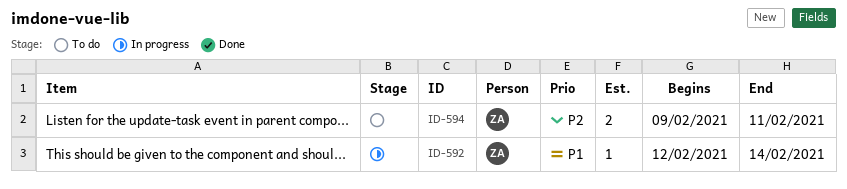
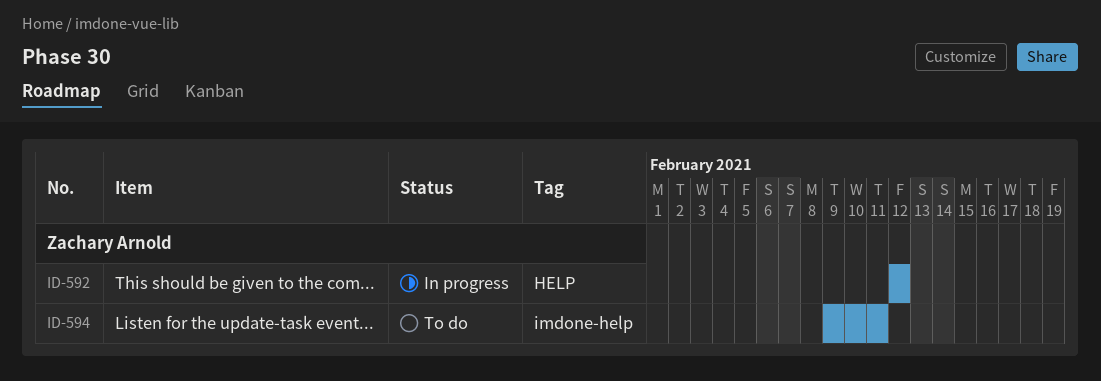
ID-592, due: Feb 14 -> Feb 12

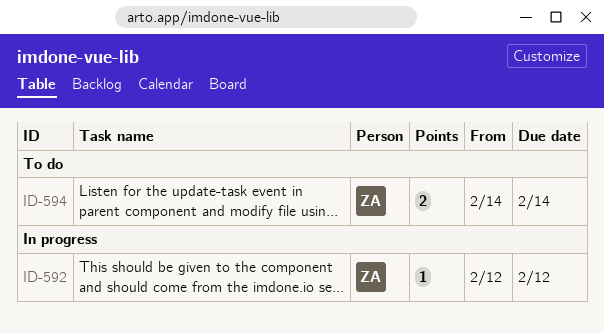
ID-594, start: Feb 9 -> Feb 14
ID-594, due: Feb 11 -> Feb 14

